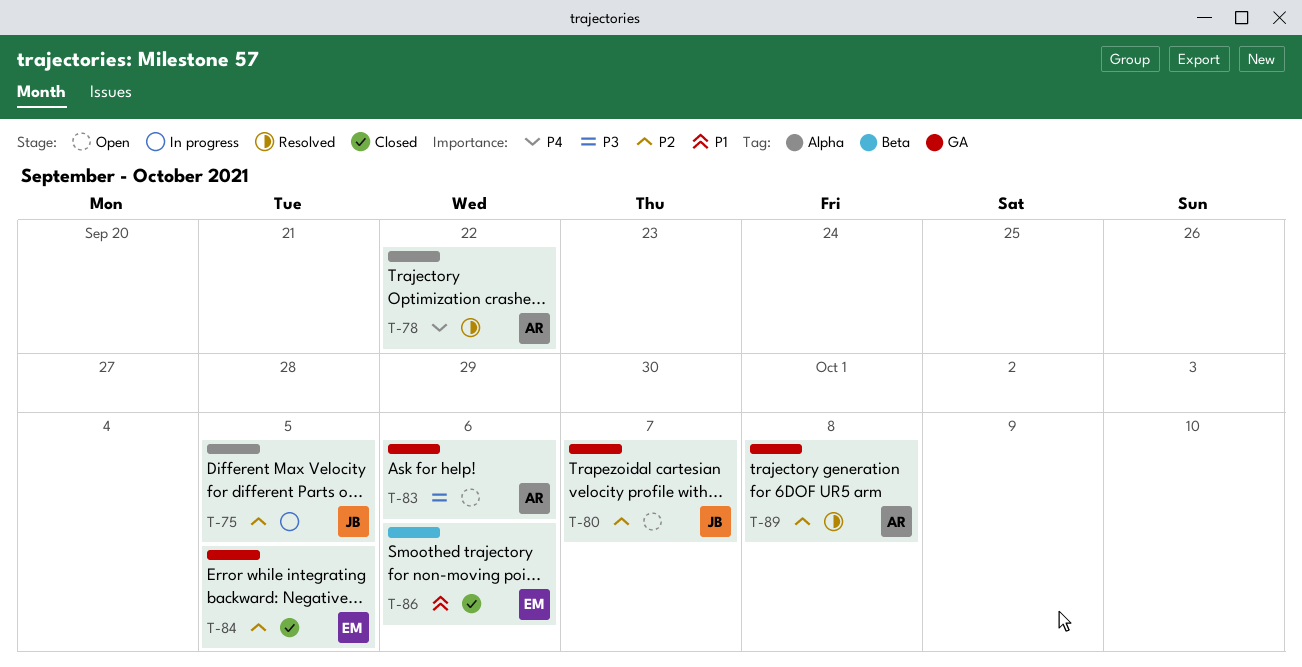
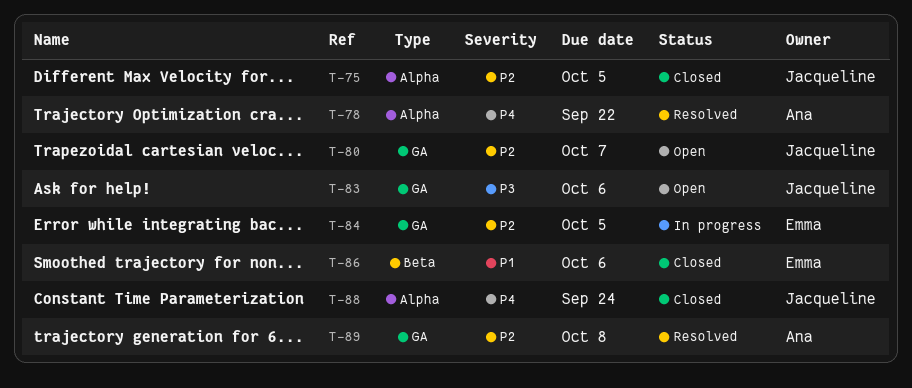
T-75, status: In progress -> Closed
T-83, owner: Ana -> Jacqueline
T-84, status: Closed -> In progress
T-88: none -> present

